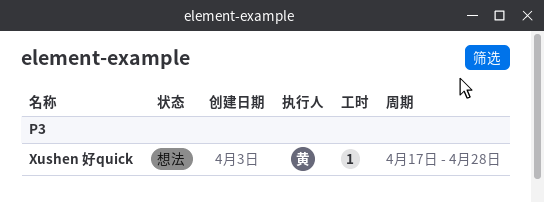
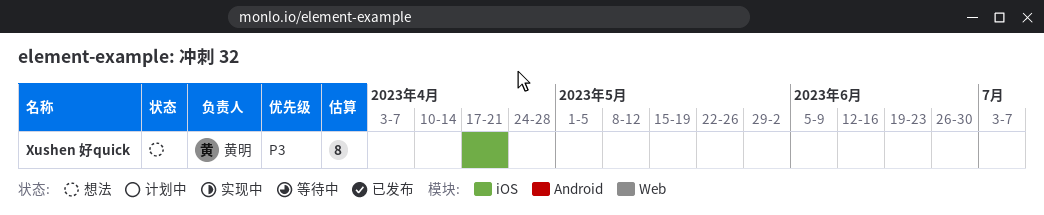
Xushen 好quick, estimate: 1 -> 8
Xushen 好quick, due: Apr 28 -> Apr 21

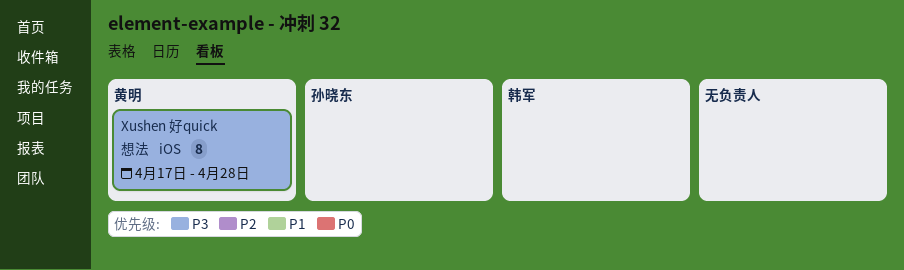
Xushen 好quick, due: Apr 21 -> Apr 28

